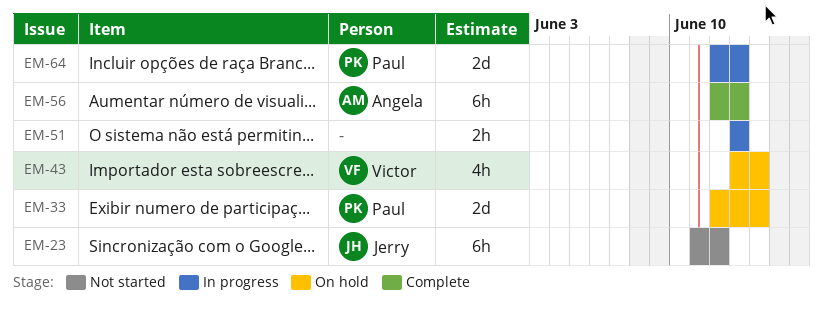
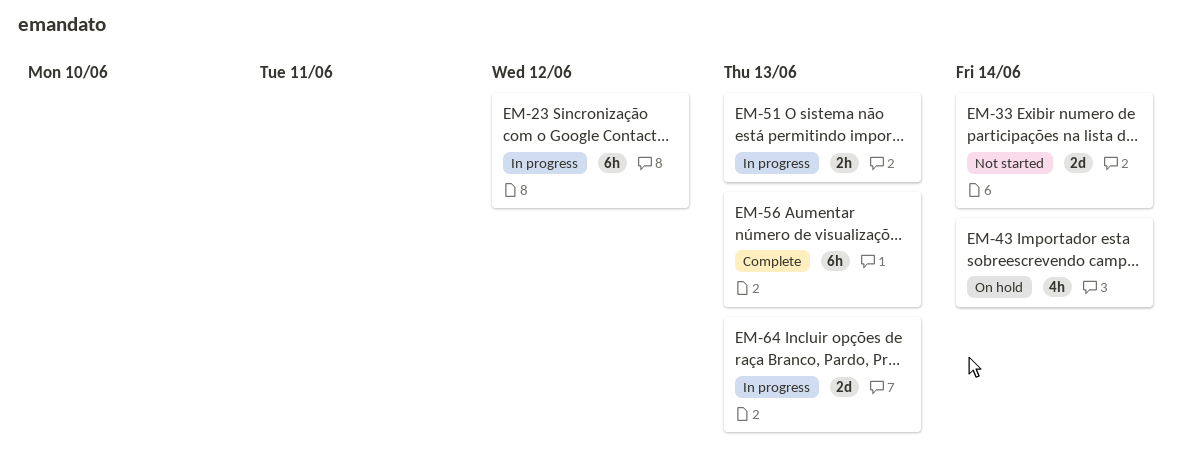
EM-23, status: Not started -> In progress
EM-33, status: On hold -> Not started

